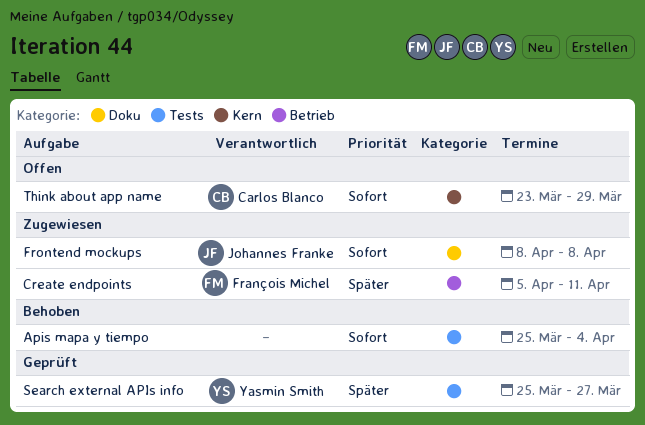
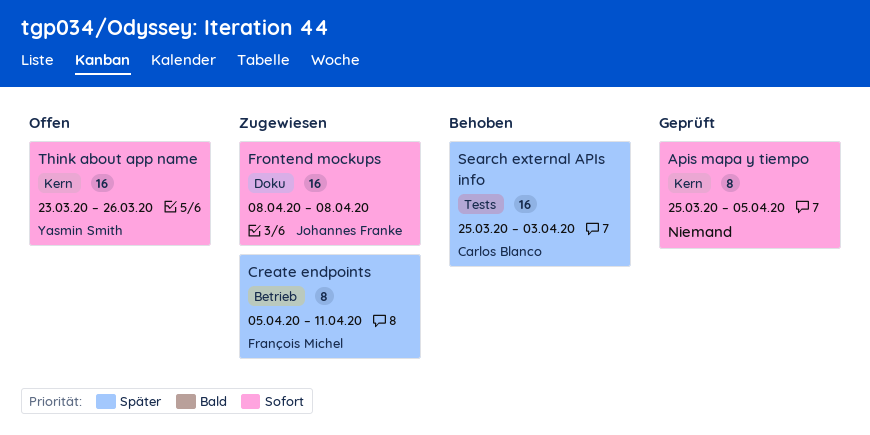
Apis mapa y tiempo, status: Behoben -> Geprüft
Apis mapa y tiempo, label: Tests -> Kern
Apis mapa y tiempo, due: Apr 4 -> Apr 5
Search external APIs info, status: Geprüft -> Behoben
Search external APIs info, owner: Yasmin Smith -> Carlos Blanco
Search external APIs info, due: Mar 27 -> Apr 3
Think about app name, owner: Carlos Blanco -> Yasmin Smith
Think about app name, due: Mar 29 -> Mar 26

